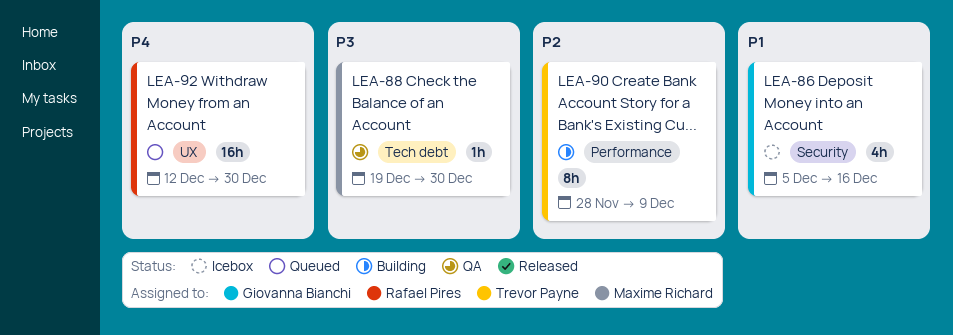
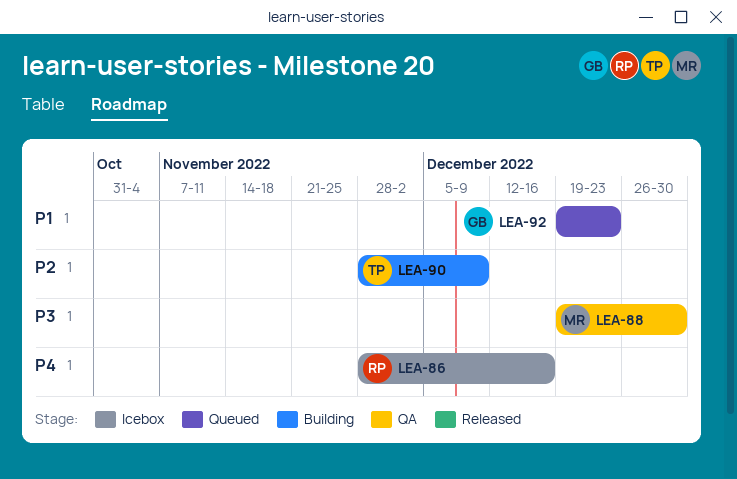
LEA-86, owner: Giovanna Bianchi -> Rafael Pires
LEA-86, priority: P1 -> P4
LEA-86, start: Dec 5 -> Nov 28
LEA-92, owner: Rafael Pires -> Giovanna Bianchi
LEA-92, priority: P4 -> P1
LEA-92, start: Dec 12 -> Dec 19
LEA-92, due: Dec 30 -> Dec 23

